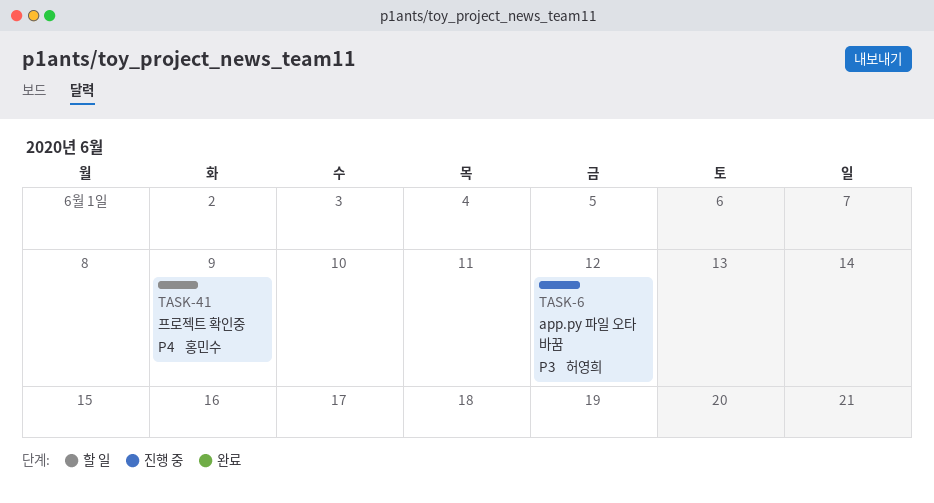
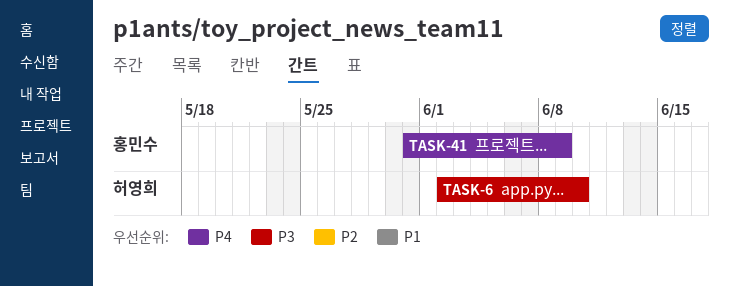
TASK-6, due: Jun 12 -> Jun 10

